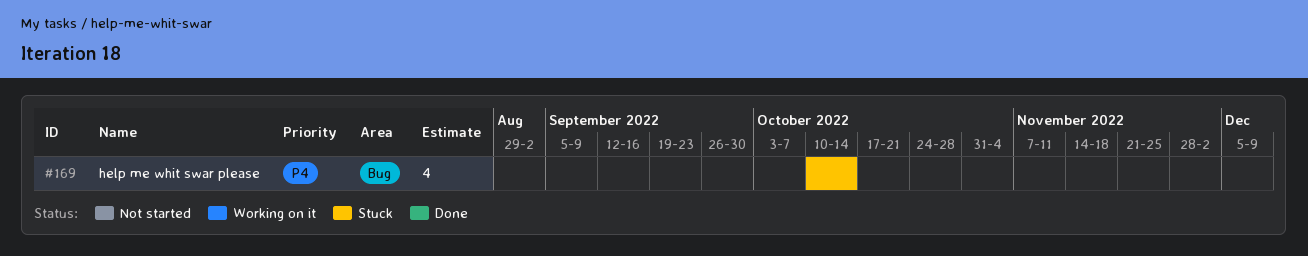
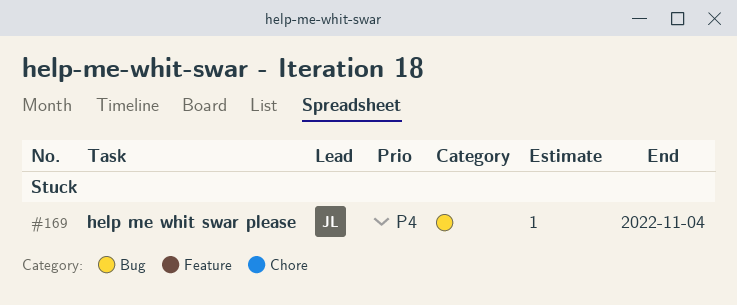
#169, estimate: 4 -> 1
#169, due: Oct 14 -> Nov 4

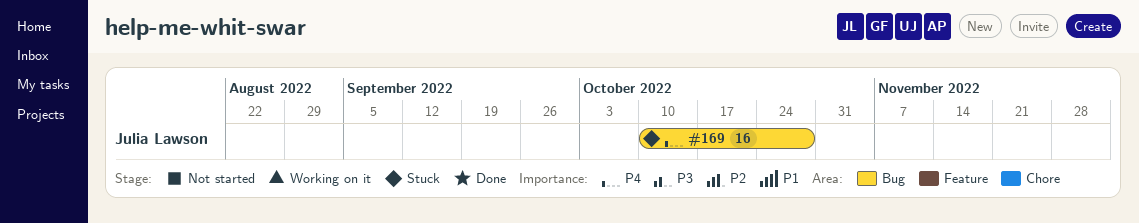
#169, estimate: 1 -> 16
#169, due: Nov 4 -> Oct 28

